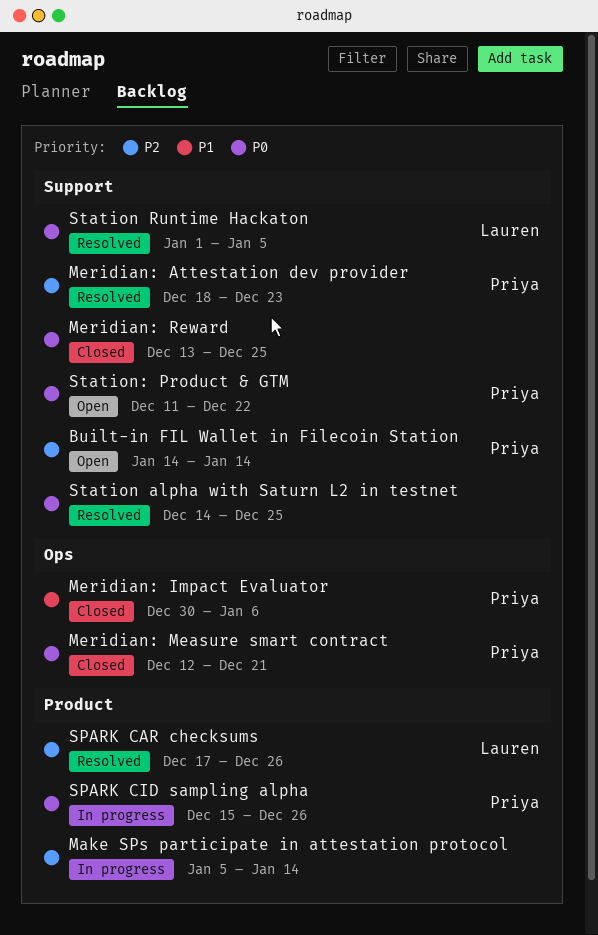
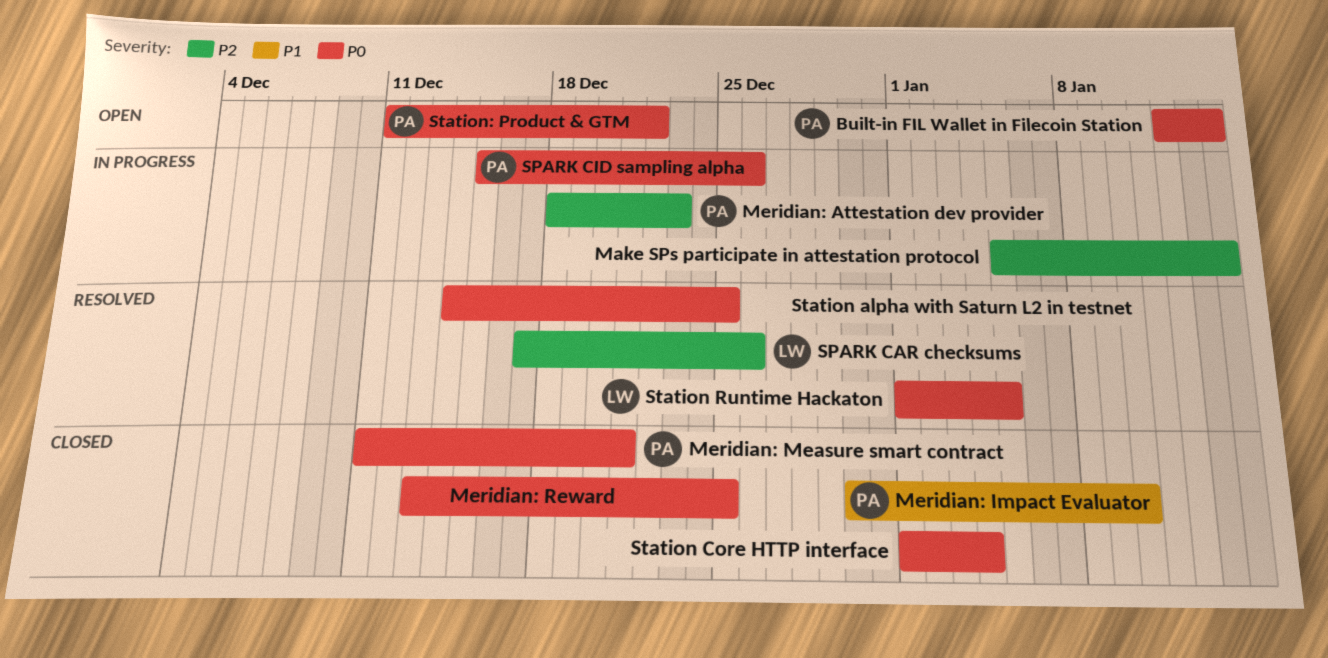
Built-in FIL Wallet in Filecoin Station, priority: P2 -> P0
Built-in FIL Wallet in Filecoin Station, start: Jan 14 -> Jan 12
Meridian: Attestation dev provider, status: Resolved -> In progress
Meridian: Impact Evaluator, due: Jan 6 -> Jan 10
Meridian: Measure smart contract, start: Dec 12 -> Dec 11
Station Core HTTP interface: none -> present

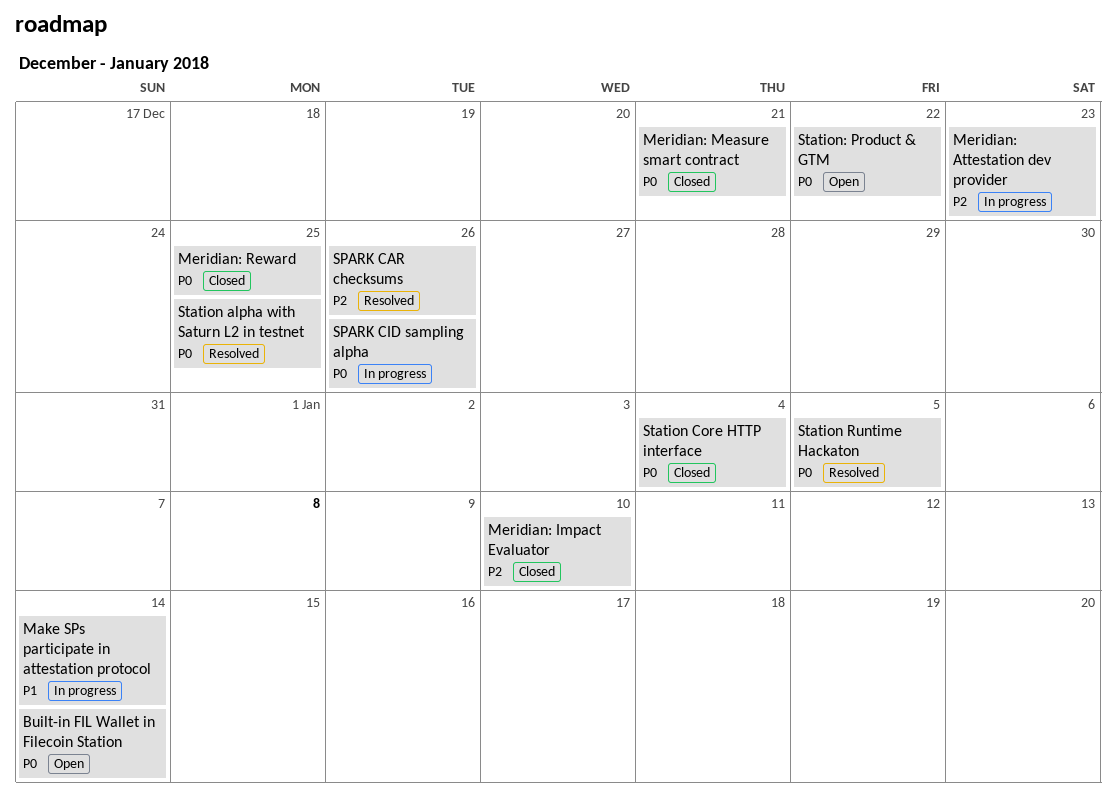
Make SPs participate in attestation protocol, priority: P2 -> P1
Meridian: Impact Evaluator, priority: P1 -> P2

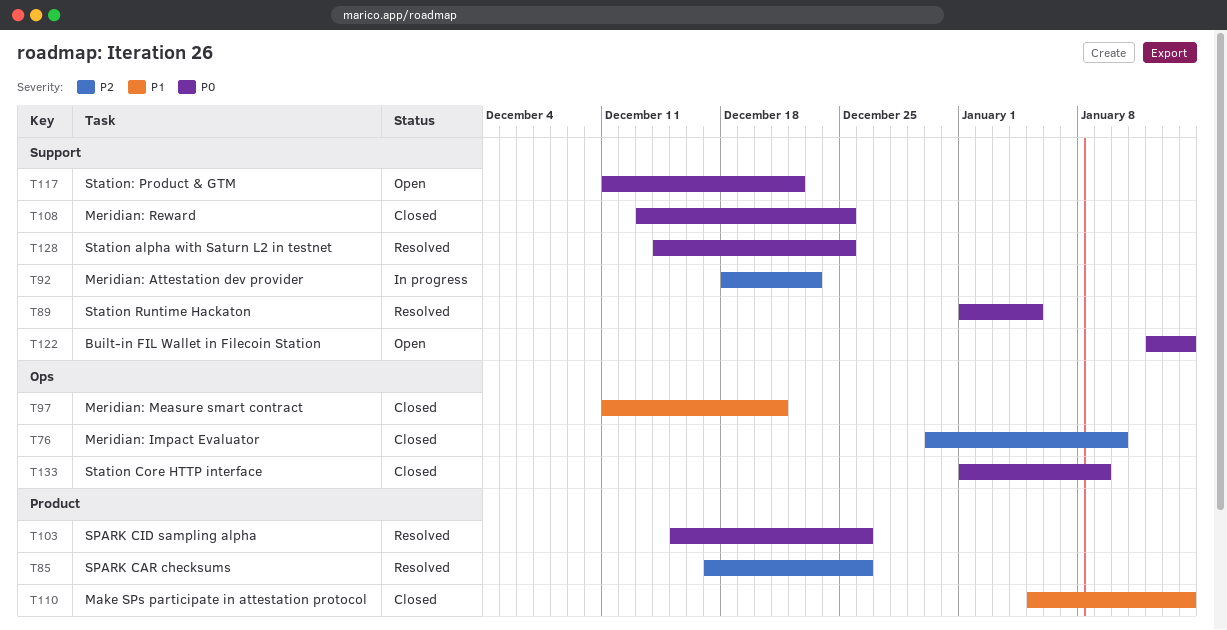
Make SPs participate in attestation protocol, status: In progress -> Closed
Meridian: Measure smart contract, priority: P0 -> P1
SPARK CID sampling alpha, status: In progress -> Resolved
Station Core HTTP interface, due: Jan 4 -> Jan 9

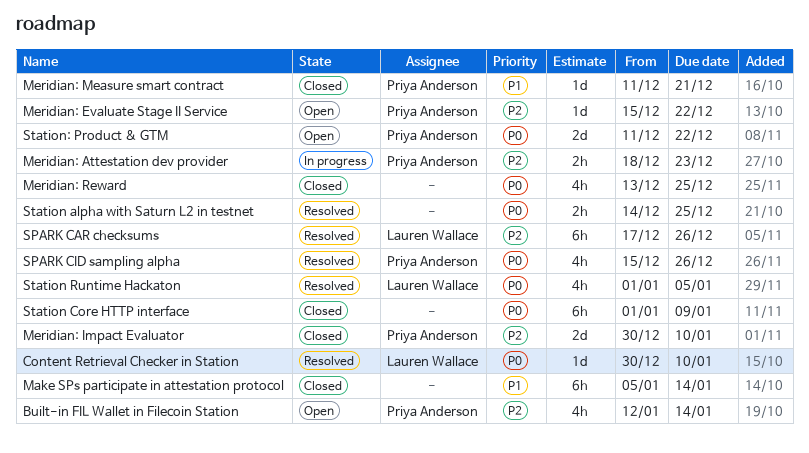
Built-in FIL Wallet in Filecoin Station, priority: P0 -> P2
Content Retrieval Checker in Station: none -> present
Meridian: Evaluate Stage II Service: none -> present

